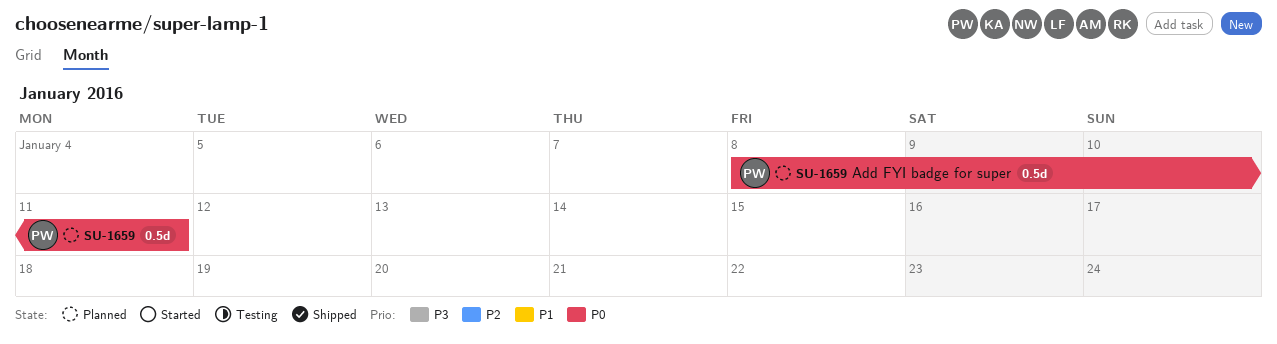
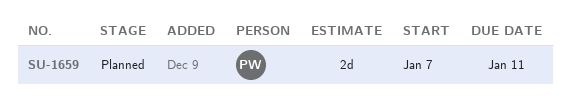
SU-1659, estimate: 0.5d -> 2d
SU-1659, start: Jan 8 -> Jan 7

